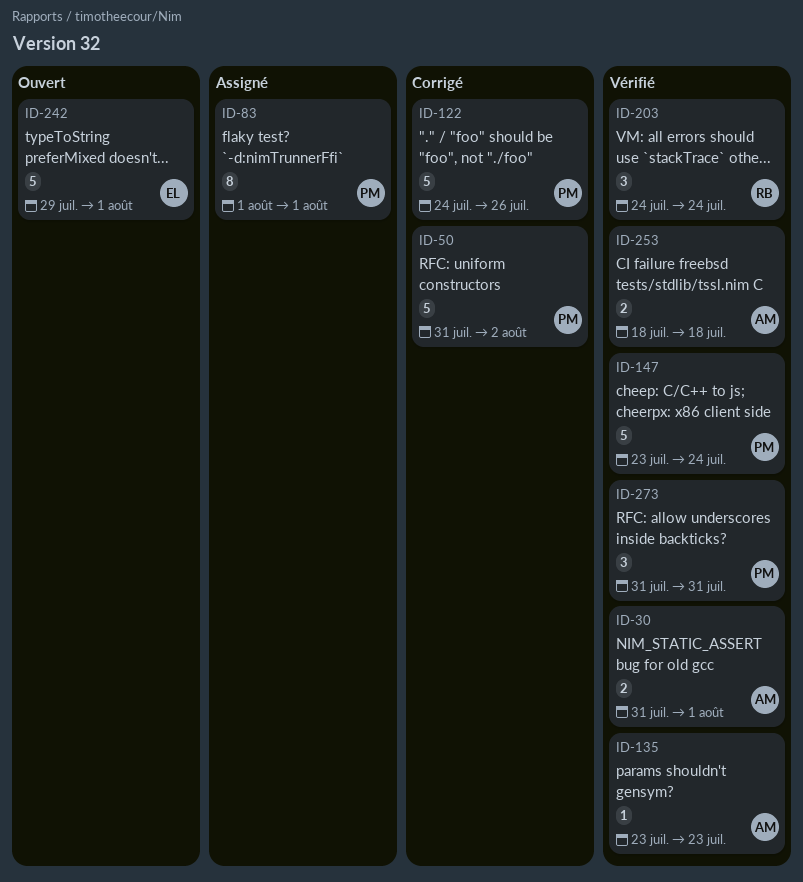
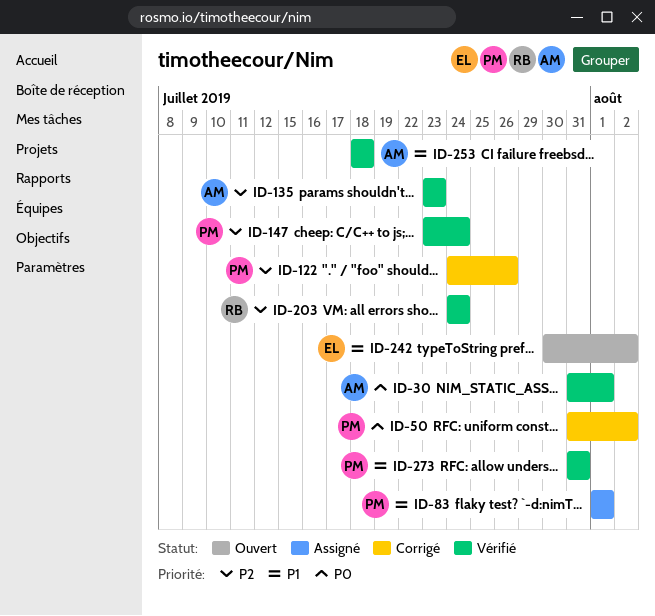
ID-242, start: Jul 29 -> Jul 30
ID-242, due: Aug 1 -> Aug 2

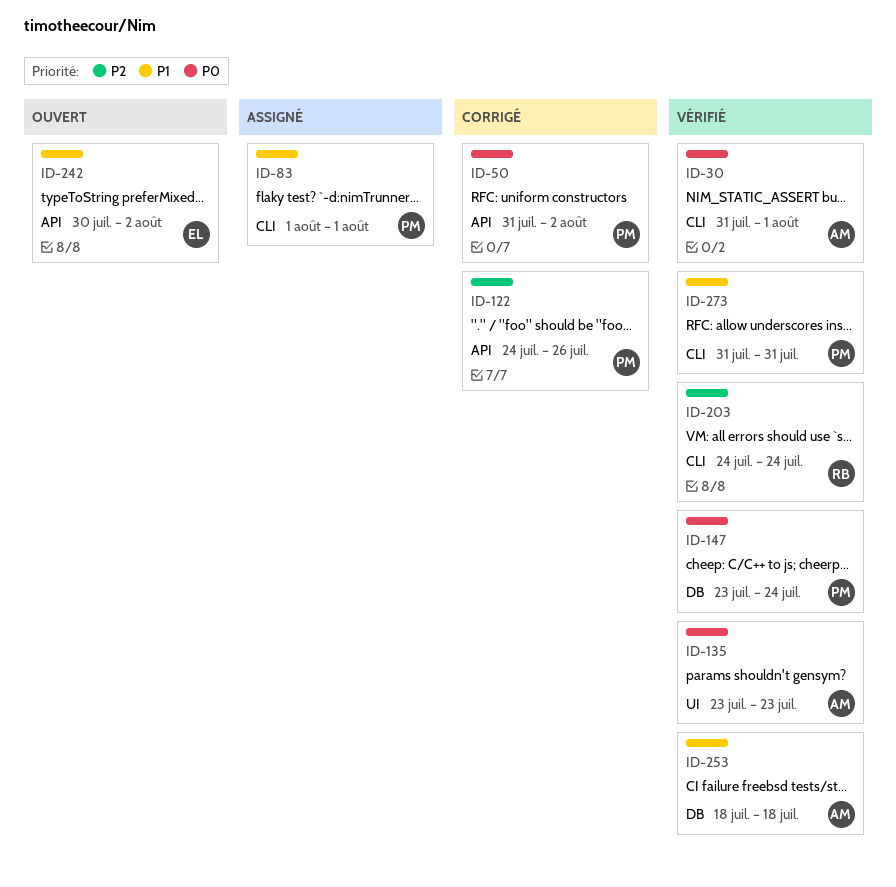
ID-135, priority: P2 -> P0
ID-147, priority: P2 -> P0

